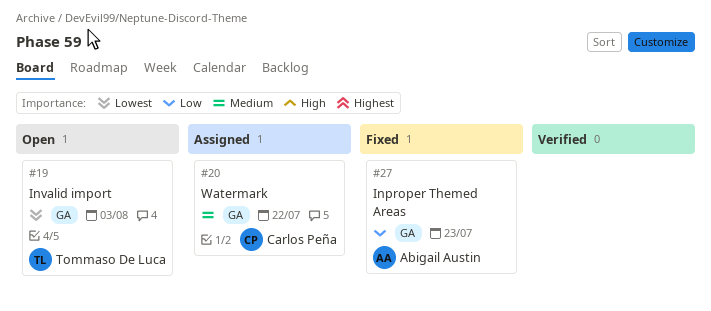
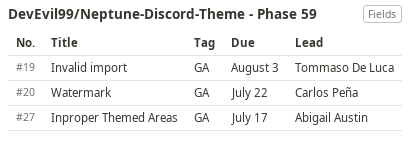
#27, due: Jul 23 -> Jul 17

